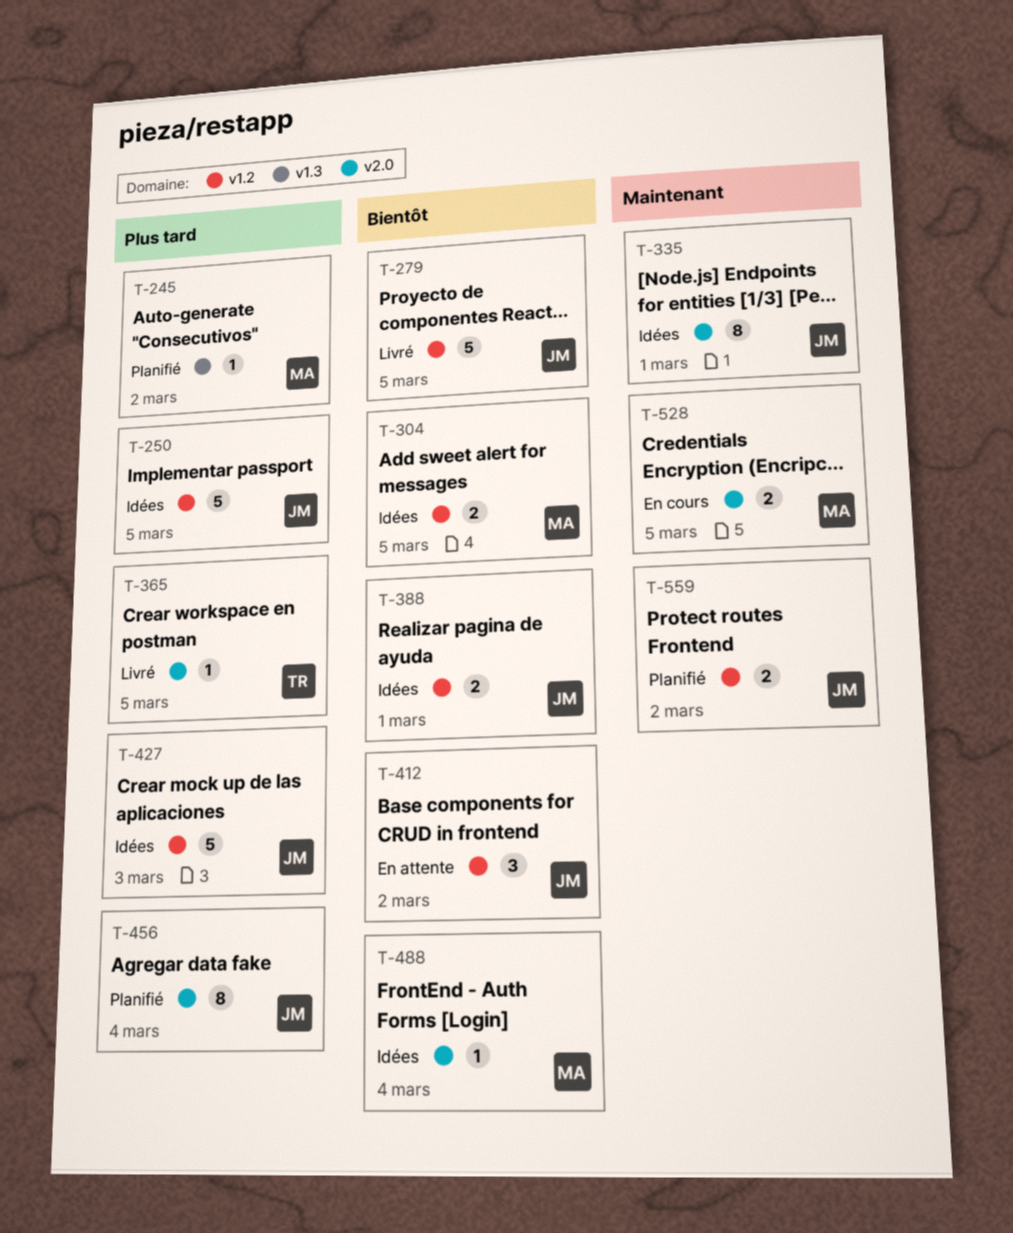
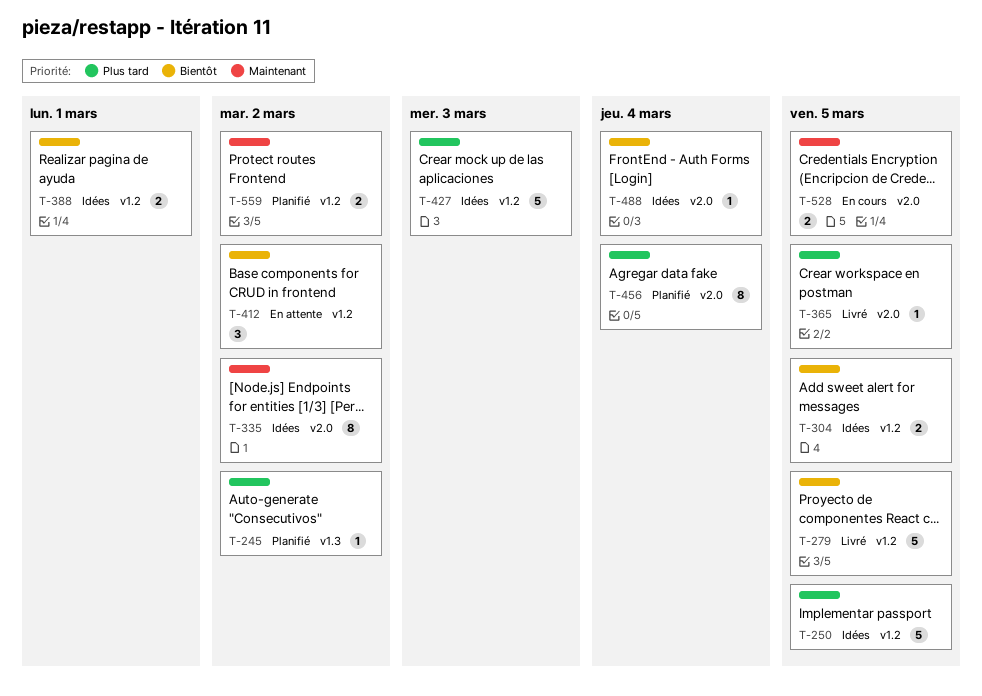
T-335, due: Mar 1 -> Mar 2

